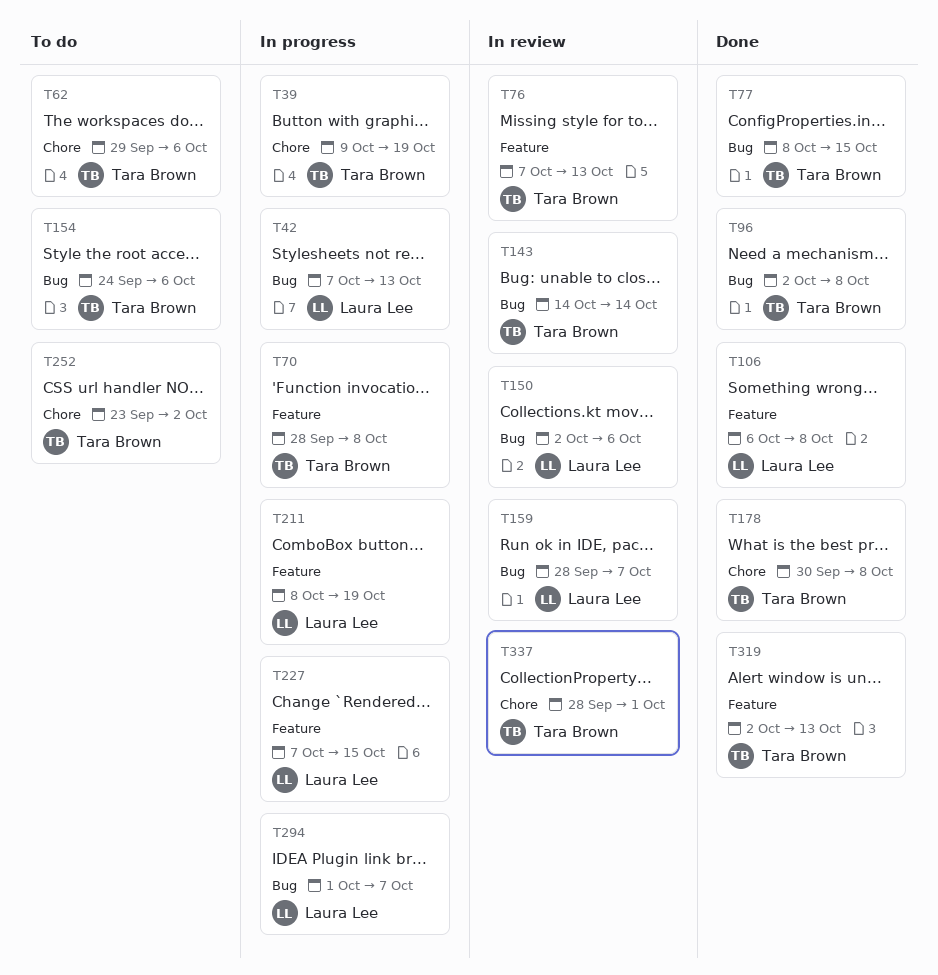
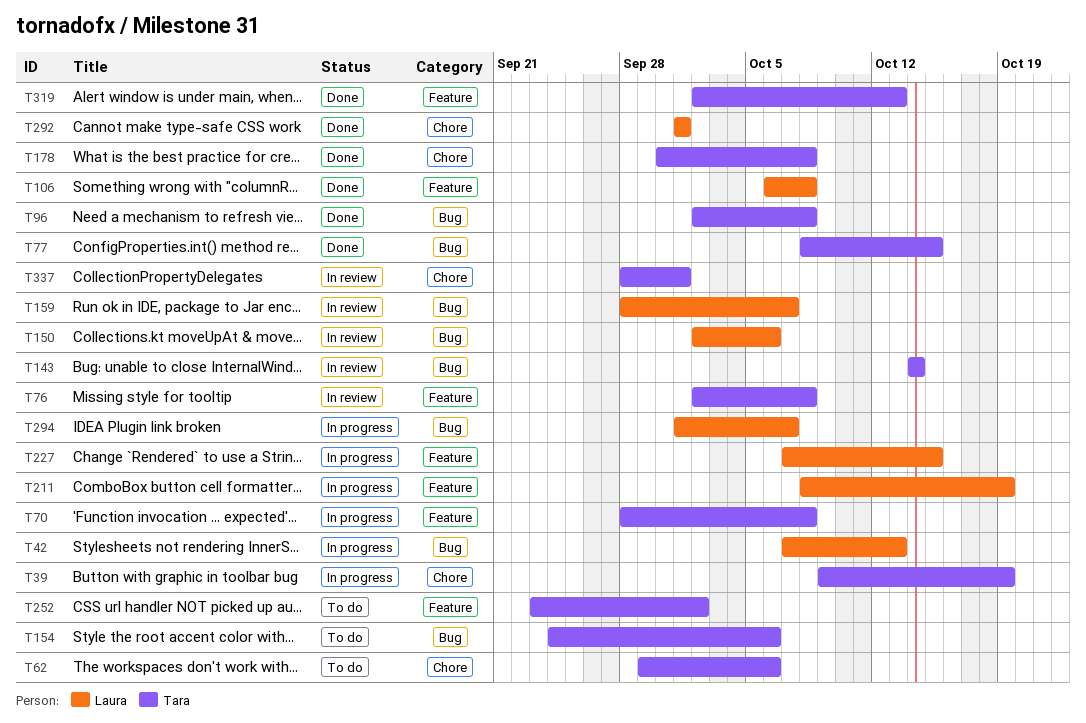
T76, start: Oct 7 -> Oct 2
T76, due: Oct 13 -> Oct 8
T252, label: Chore -> Feature
T292: none -> present

